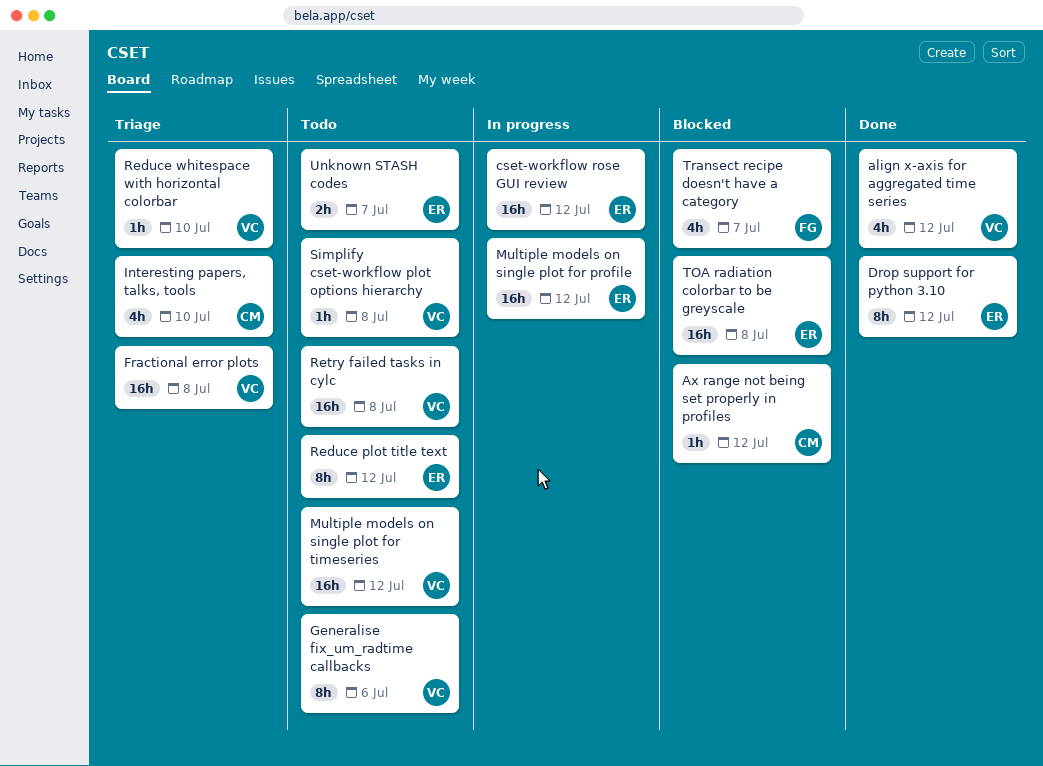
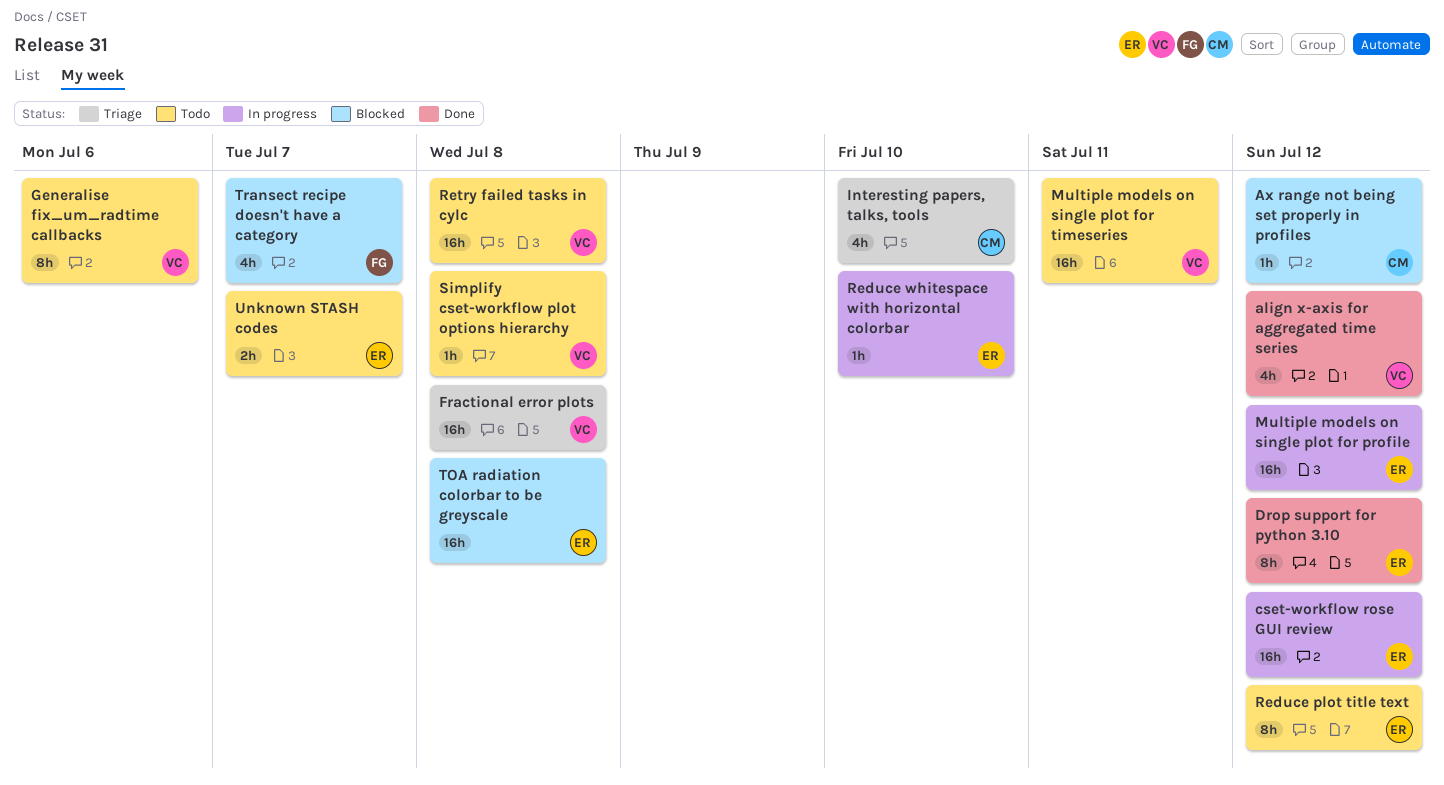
Multiple models on single plot for timeseries, due: Jul 12 -> Jul 11
Reduce whitespace with horizontal colorbar, status: Triage -> In progress
Reduce whitespace with horizontal colorbar, owner: VC -> ER

